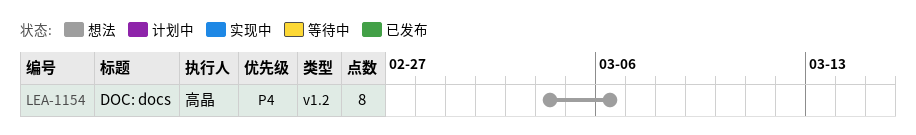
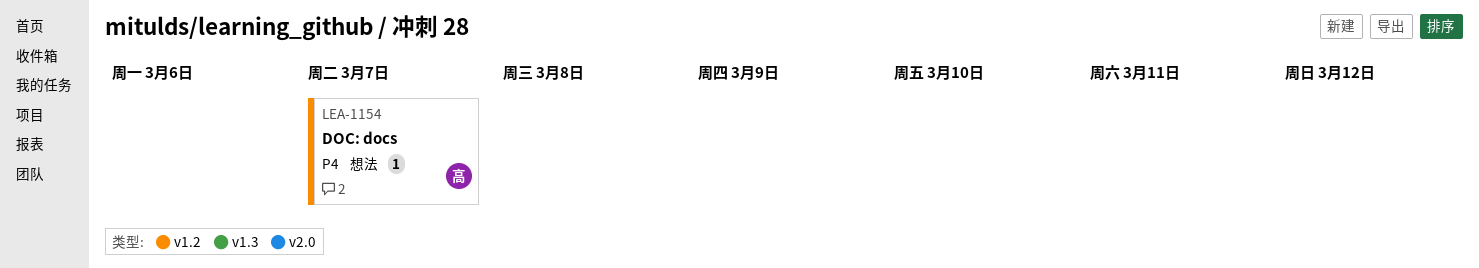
LEA-1154, estimate: 8 -> 1
LEA-1154, due: Mar 6 -> Mar 7

